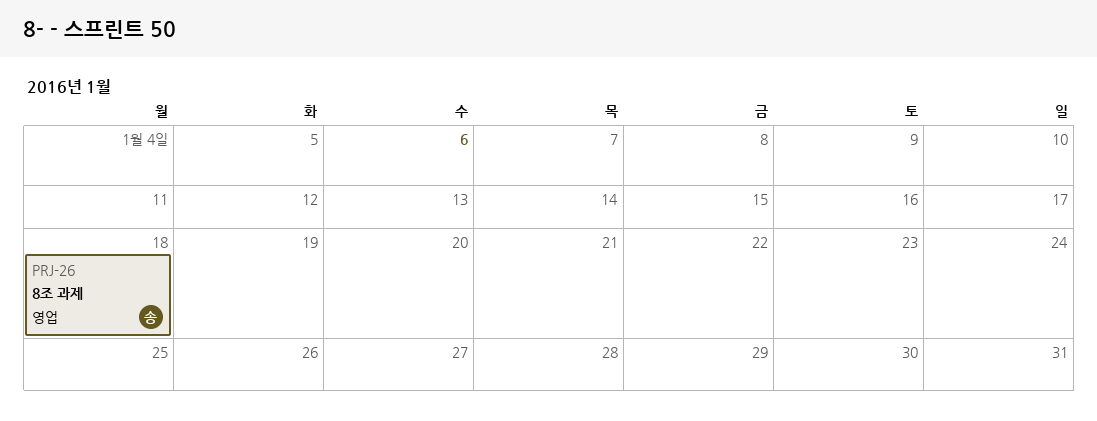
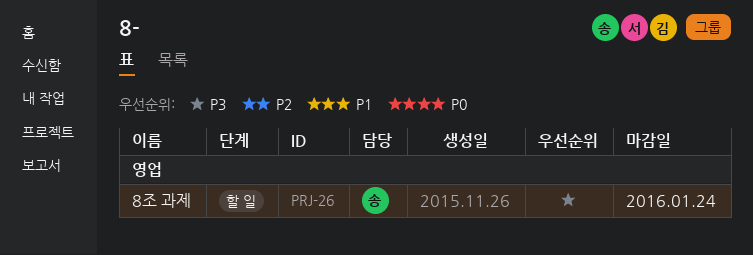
PRJ-26, due: Jan 18 -> Jan 24

